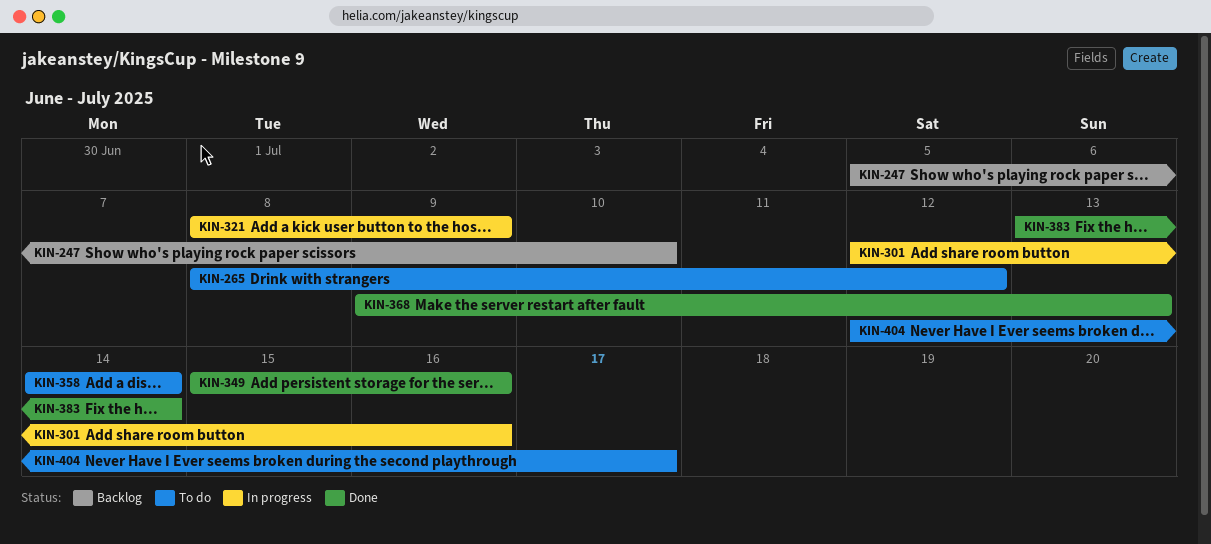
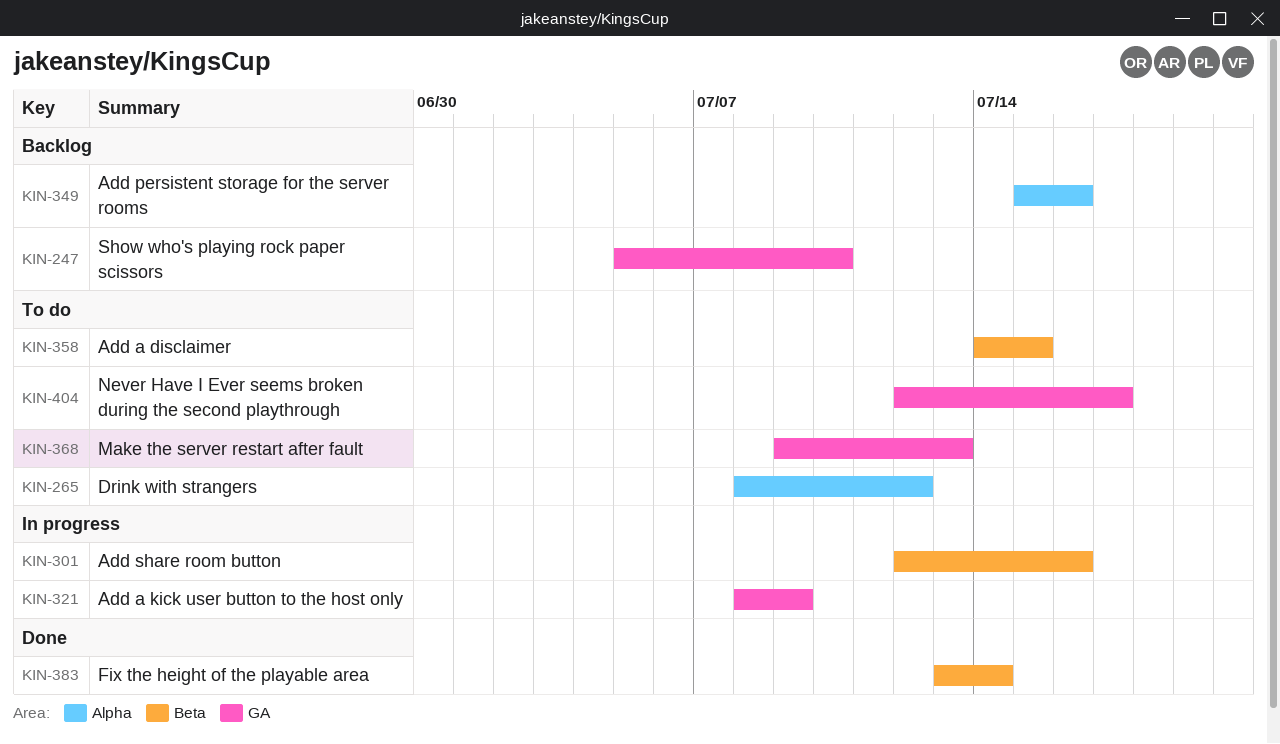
KIN-349, status: Done -> Backlog
KIN-358, due: Jul 14 -> Jul 15
KIN-368, status: Done -> To do

